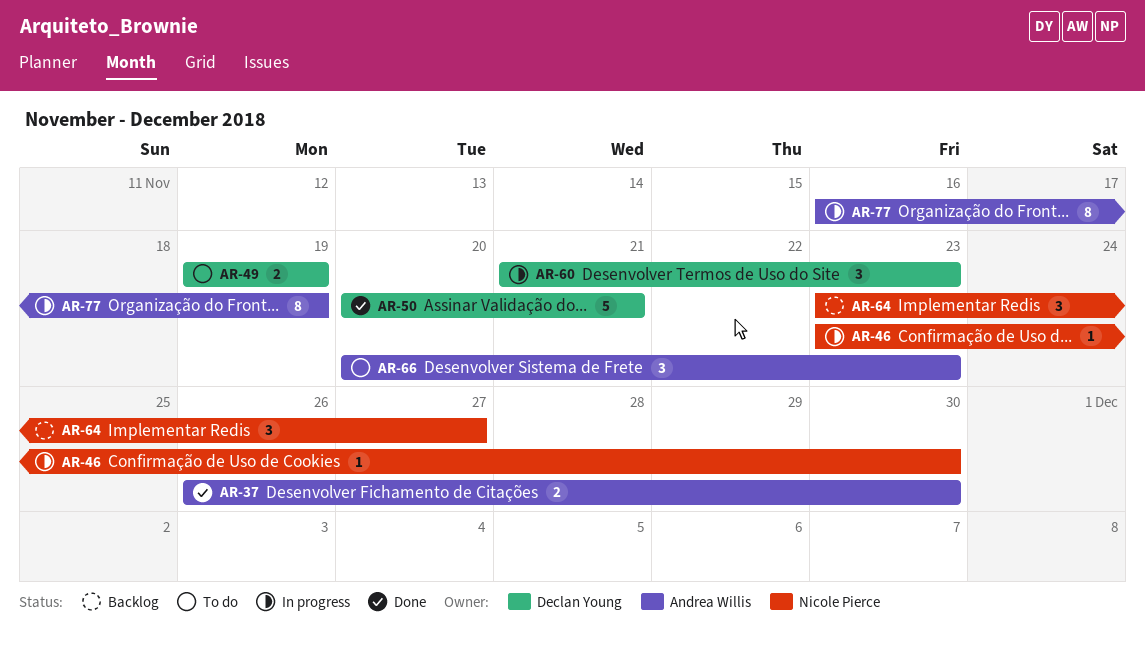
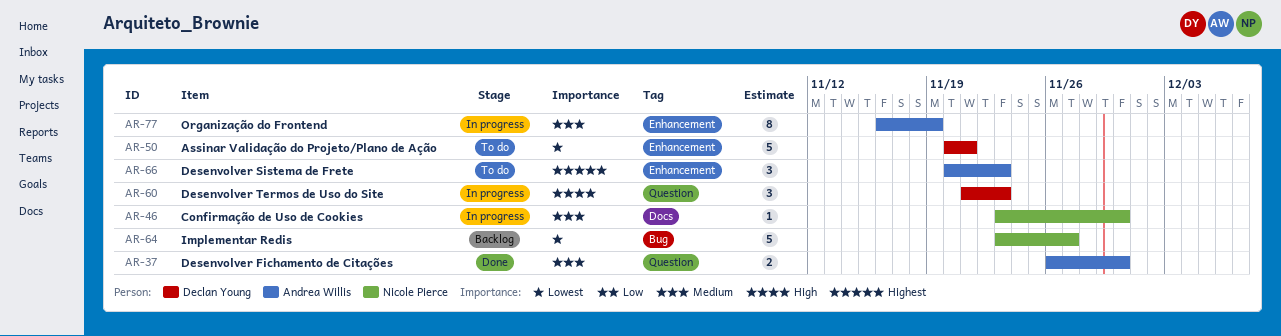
AR-49: present -> none
AR-50, status: Done -> To do
AR-64, estimate: 3 -> 5

